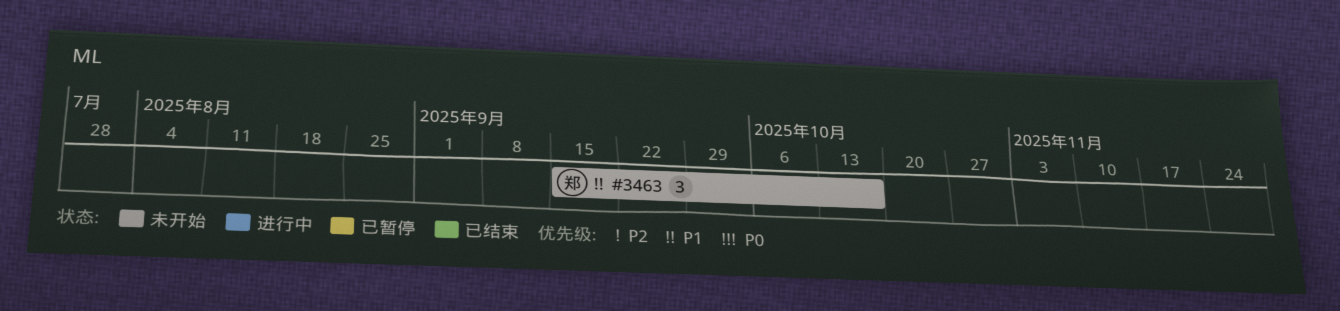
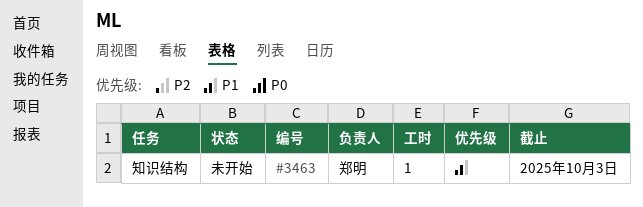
#3463, estimate: 3 -> 1
#3463, due: Oct 17 -> Oct 3

